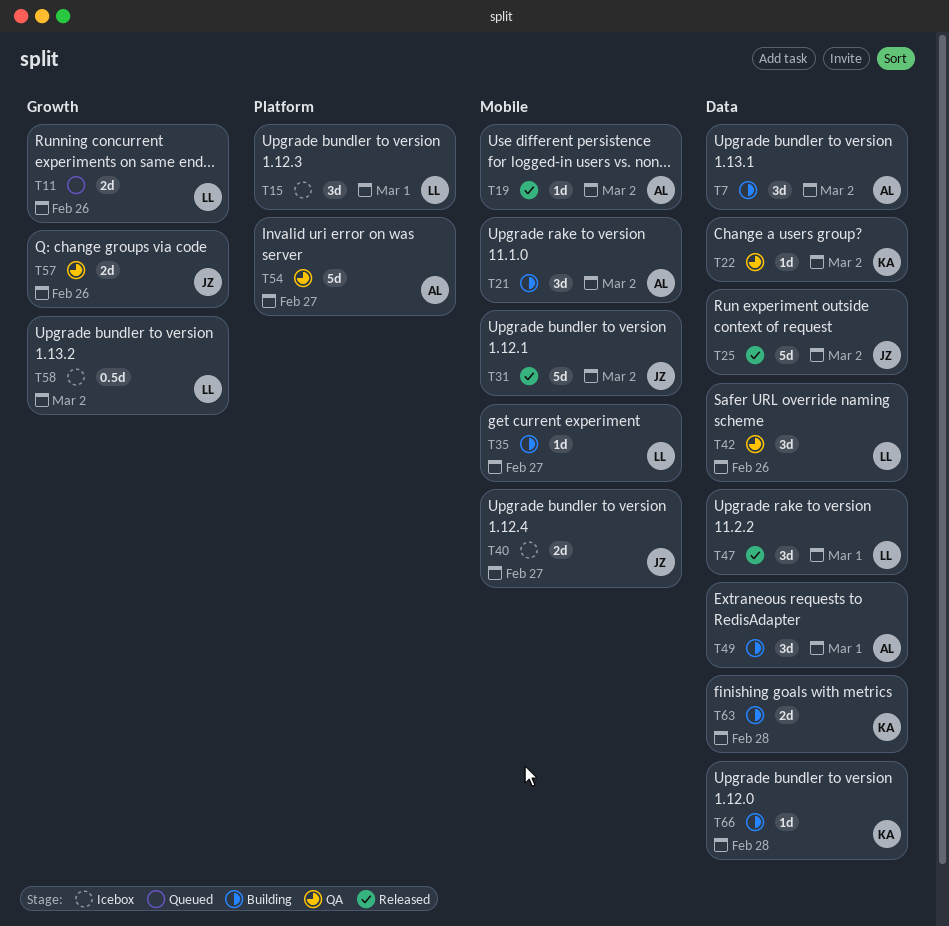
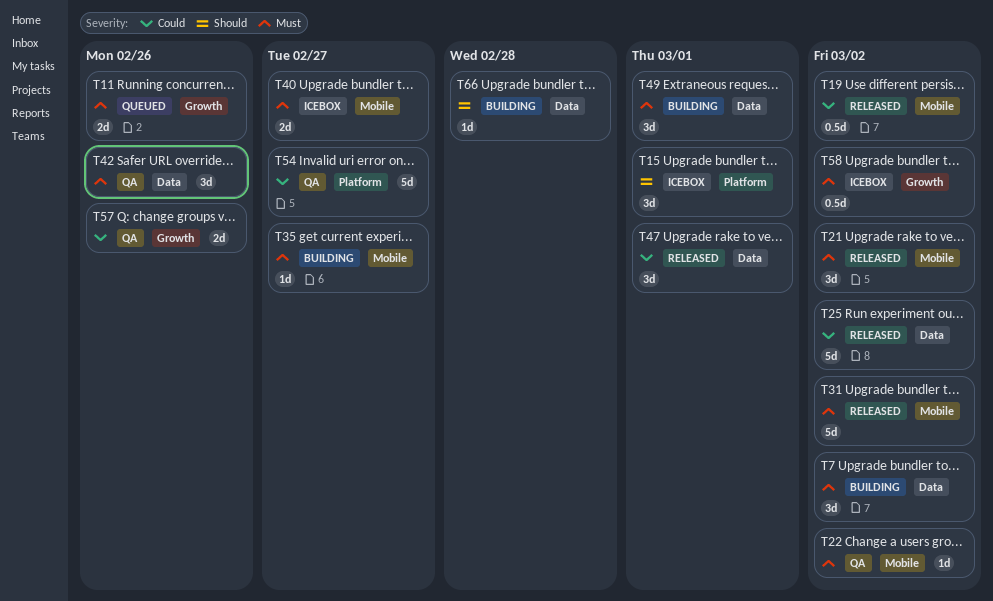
T19, estimate: 1d -> 0.5d
T21, status: Building -> Released
T22, label: Data -> Mobile
T63: present -> none

